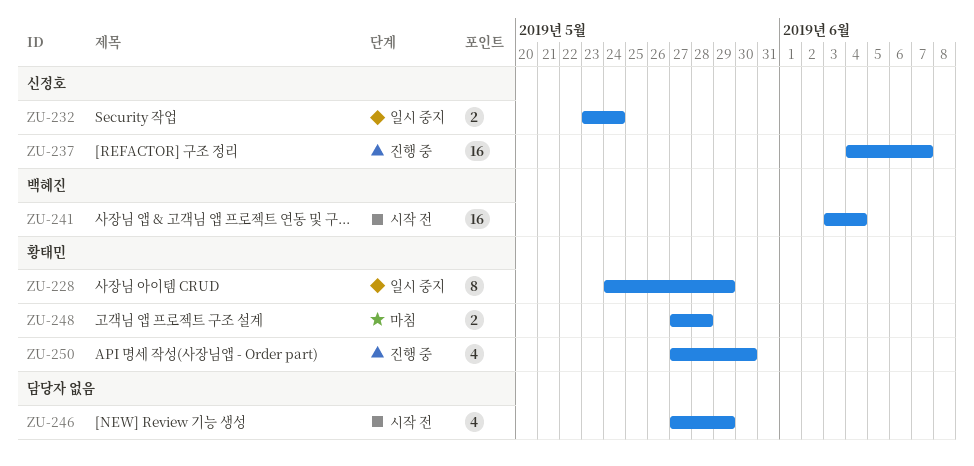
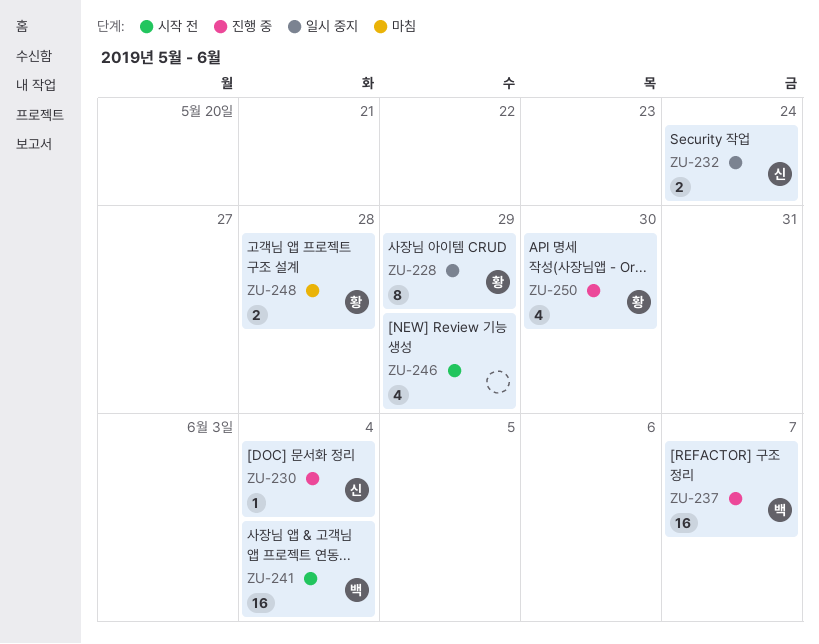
ZU-230: none -> present
ZU-237, owner: 신정호 -> 백혜진

